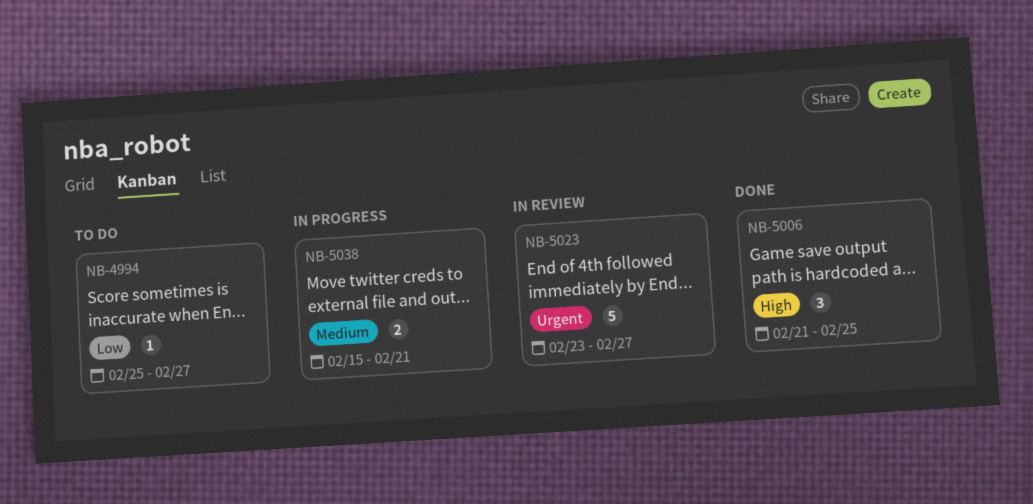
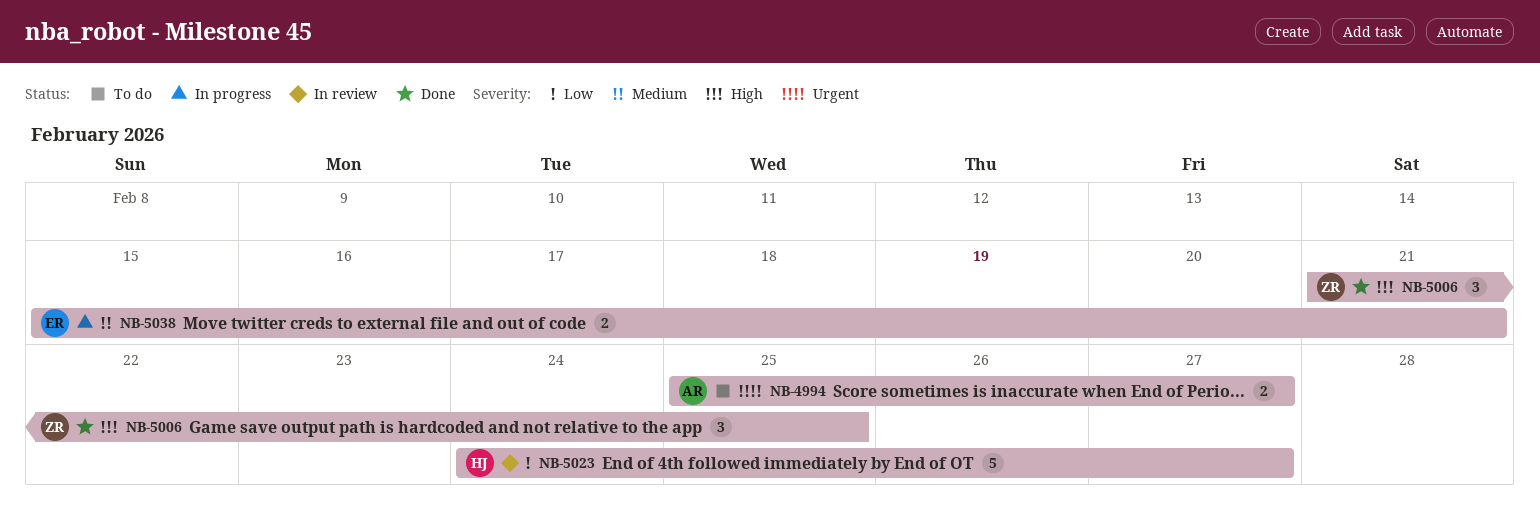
NB-4994, priority: Low -> Urgent
NB-4994, estimate: 1 -> 2
NB-5023, priority: Urgent -> Low
NB-5023, start: Feb 23 -> Feb 24

